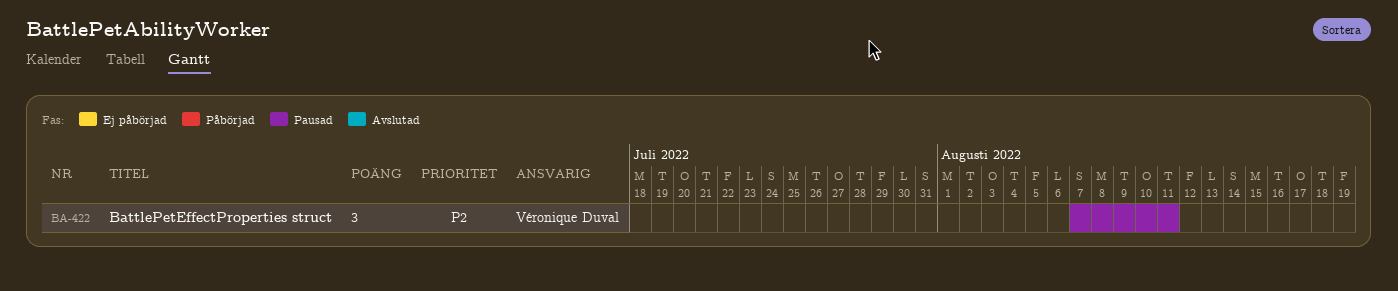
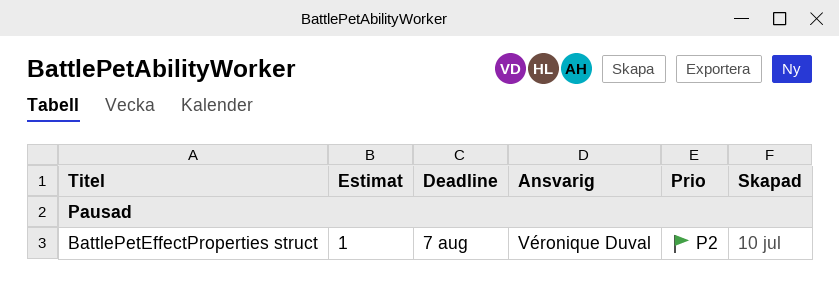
BattlePetEffectProperties struct, estimate: 3 -> 1
BattlePetEffectProperties struct, due: Aug 11 -> Aug 7

